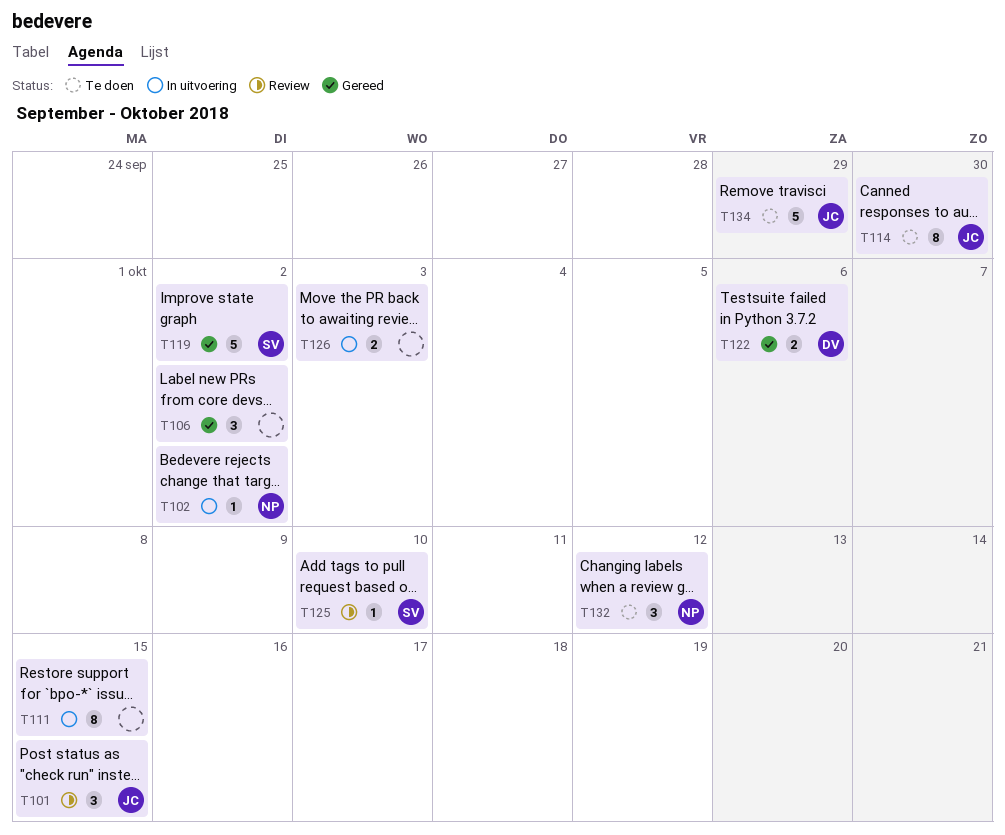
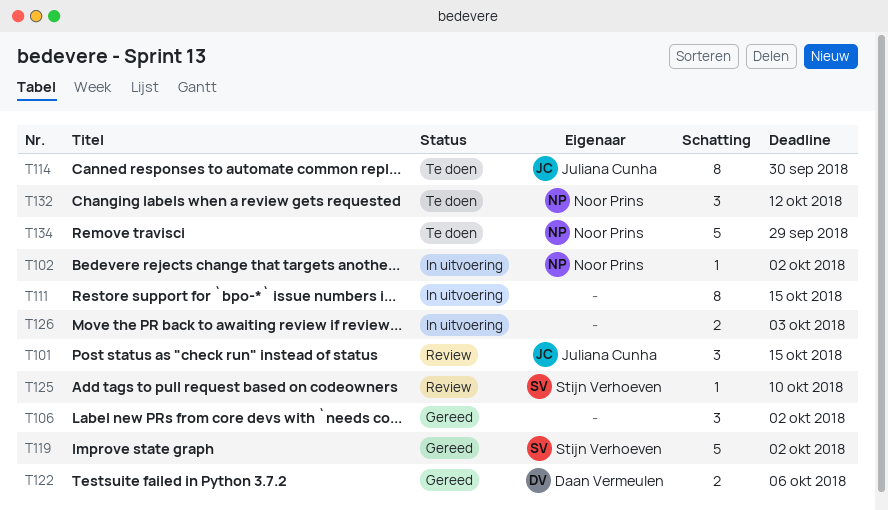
T134, owner: Juliana Cunha -> Noor Prins

